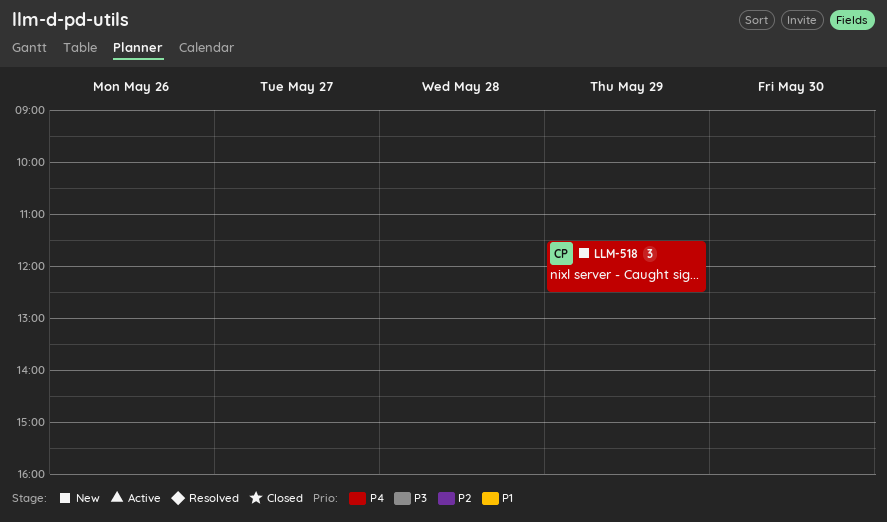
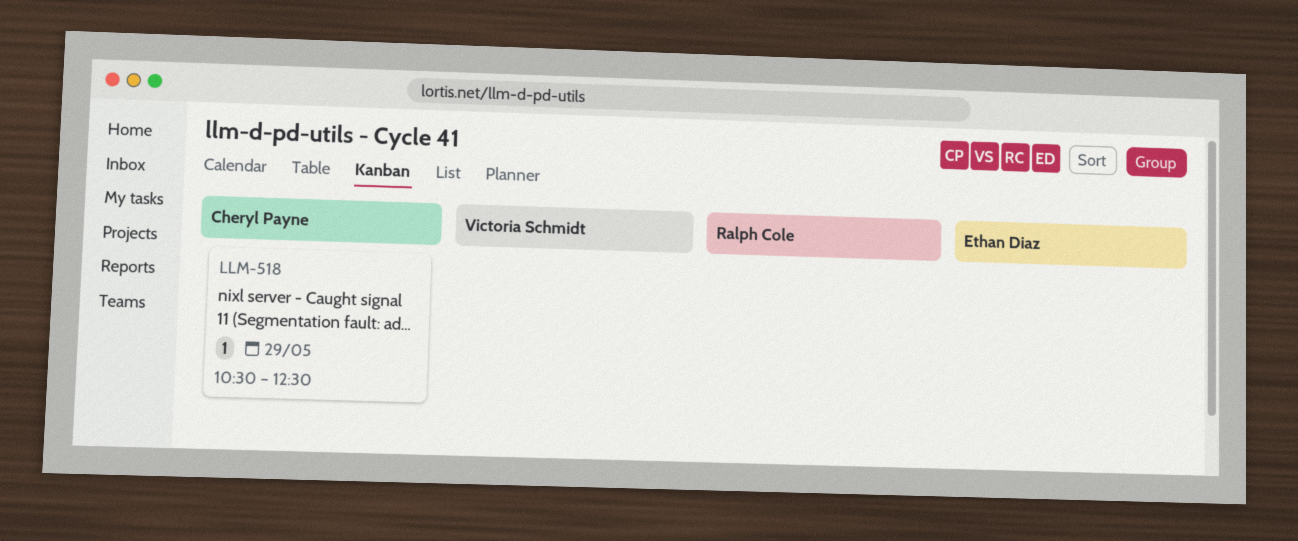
LLM-518, estimate: 3 -> 1
LLM-518, begins: 11:30 -> 10:30

